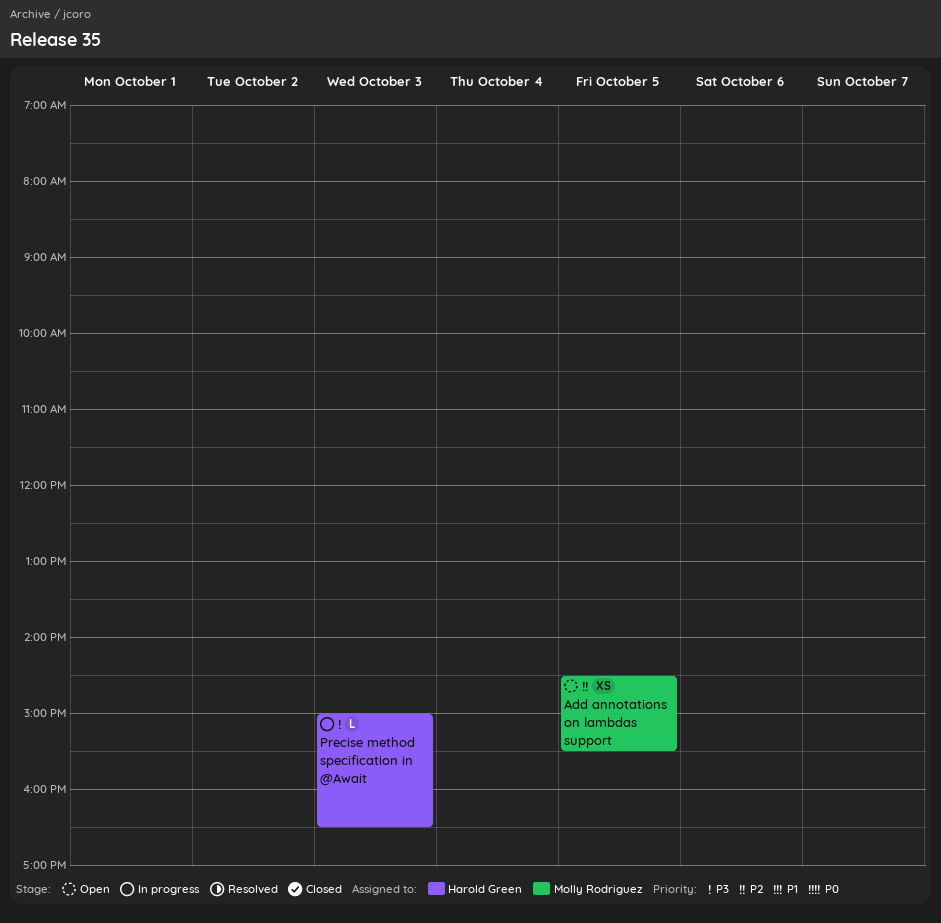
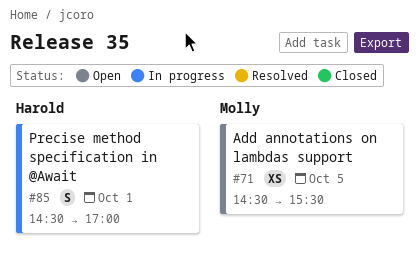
Precise method specification in @Await, estimate: L -> S
Precise method specification in @Await, day: Oct 3 -> Oct 1
Precise method specification in @Await, begins: 15:00 -> 14:30
Precise method specification in @Await, ends: 16:30 -> 17:00

